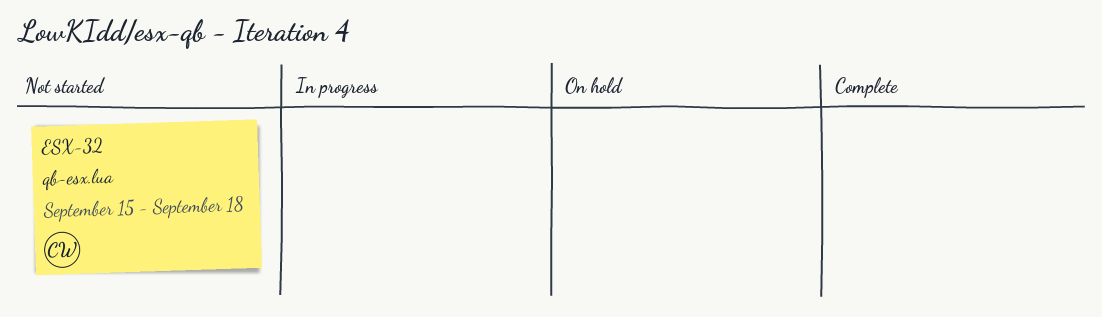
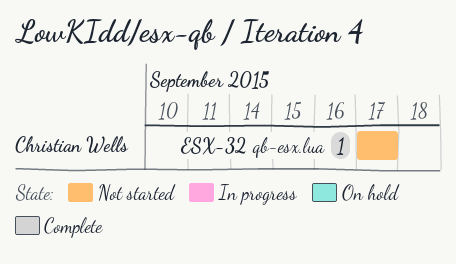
ESX-32, start: Sep 15 -> Sep 17
ESX-32, due: Sep 18 -> Sep 17

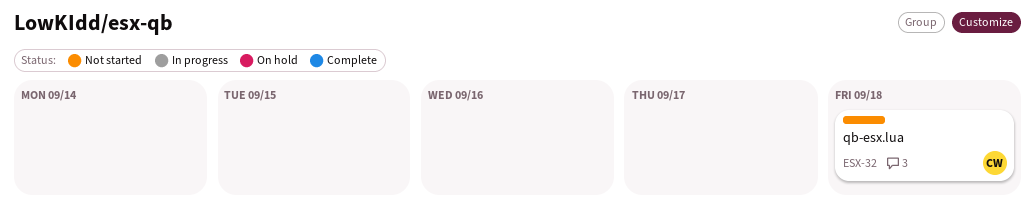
ESX-32, due: Sep 17 -> Sep 18

